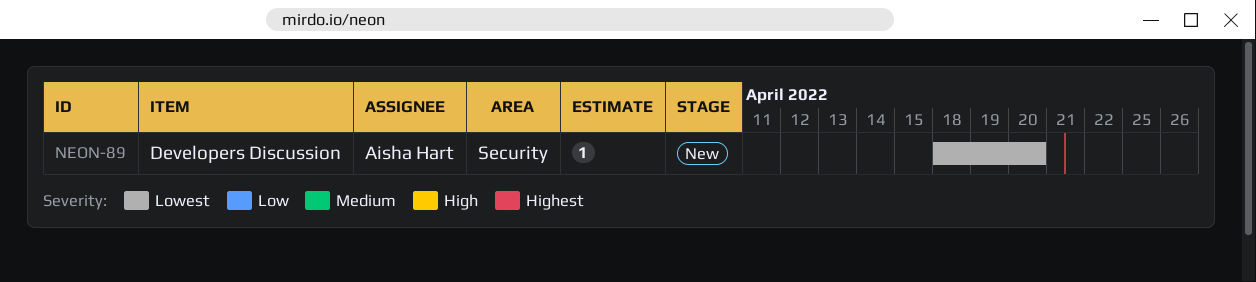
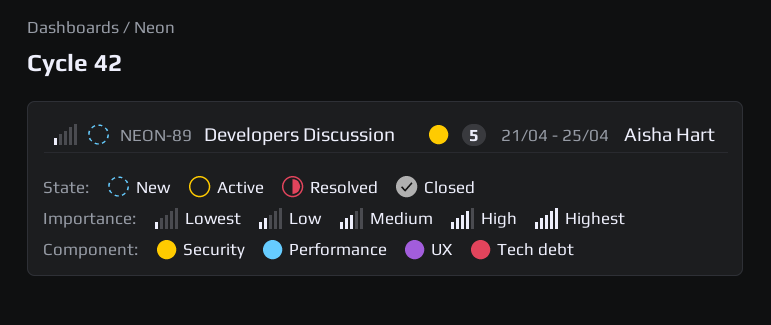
NEON-89, estimate: 1 -> 5
NEON-89, start: Apr 18 -> Apr 21
NEON-89, due: Apr 20 -> Apr 25

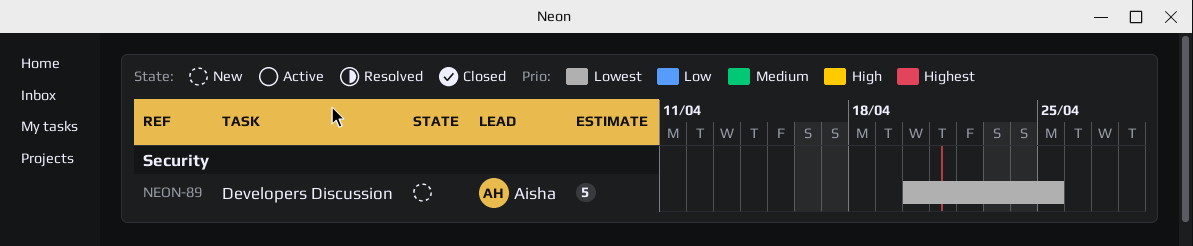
NEON-89, start: Apr 21 -> Apr 20

